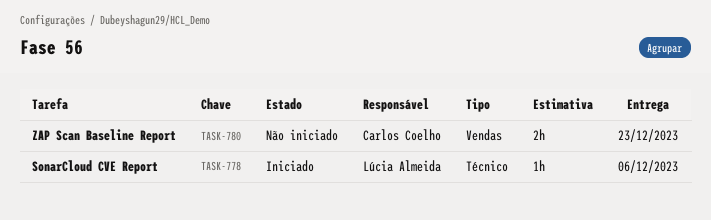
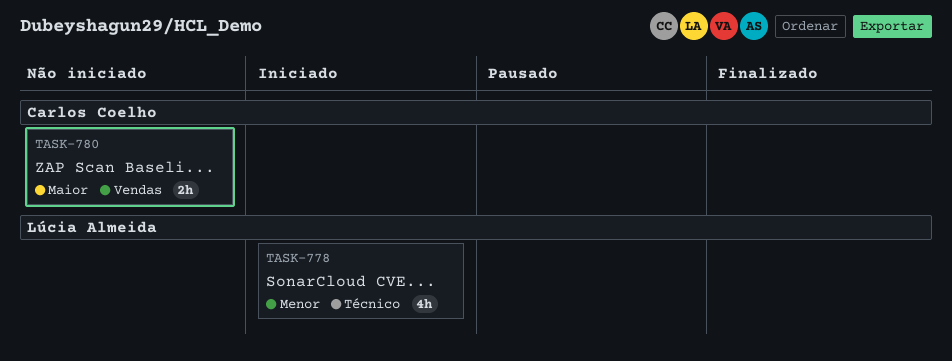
TASK-778, estimate: 1h -> 4h

